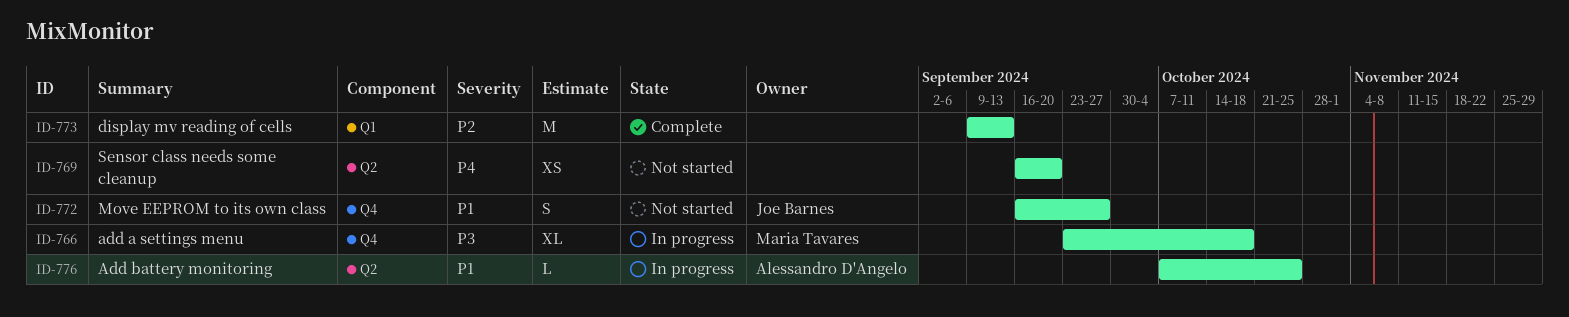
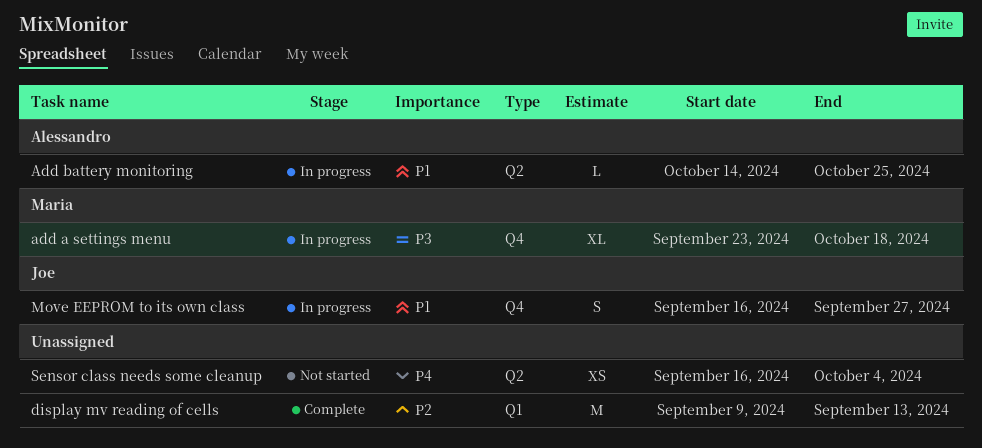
Add battery monitoring, start: Oct 7 -> Oct 14
Move EEPROM to its own class, status: Not started -> In progress
Sensor class needs some cleanup, due: Sep 20 -> Oct 4

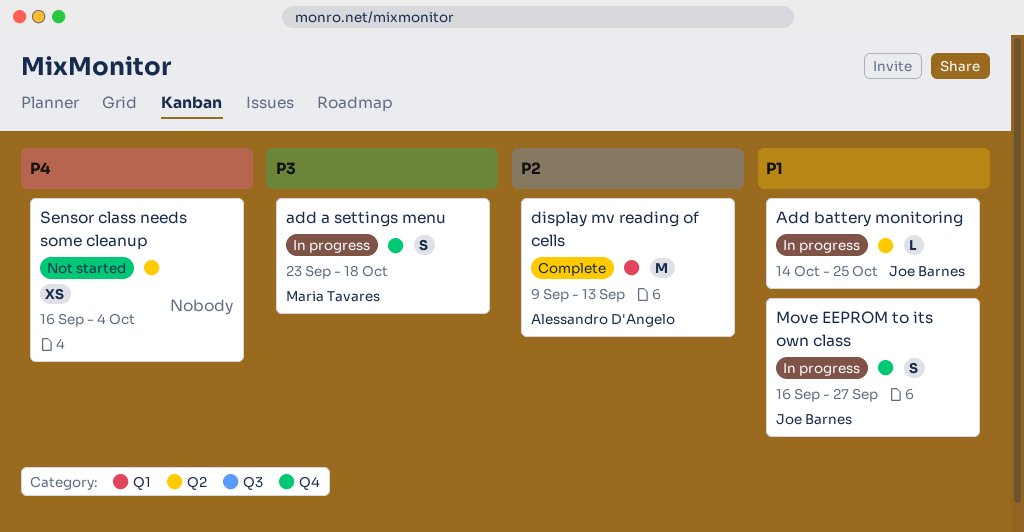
add a settings menu, estimate: XL -> S
Add battery monitoring, owner: Alessandro D'Angelo -> Joe Barnes
display mv reading of cells, owner: none -> Alessandro D'Angelo

